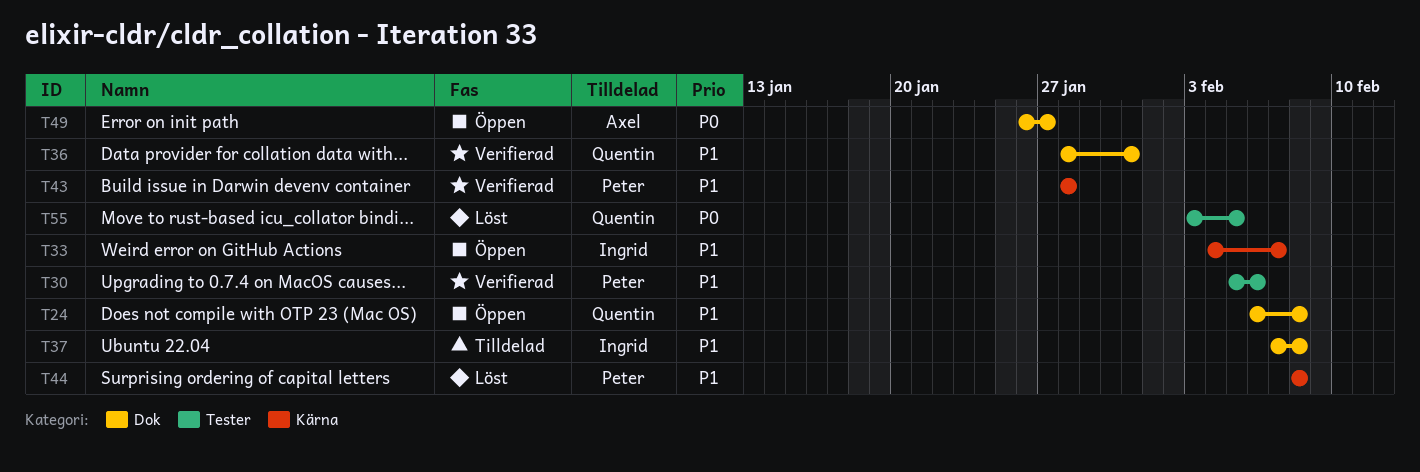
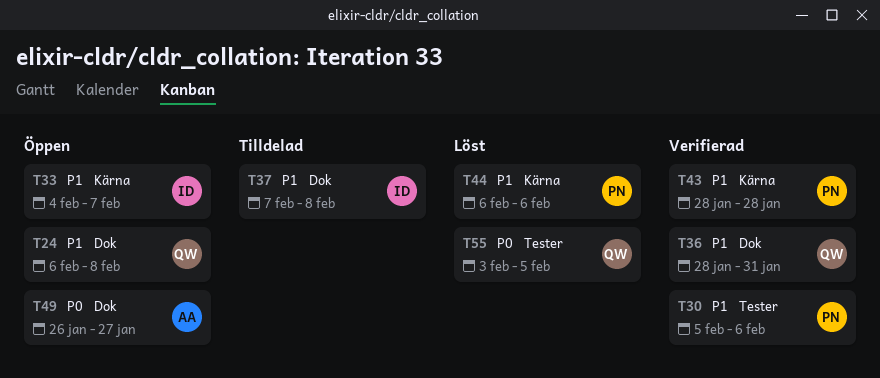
T44, start: Feb 8 -> Feb 6
T44, due: Feb 8 -> Feb 6

